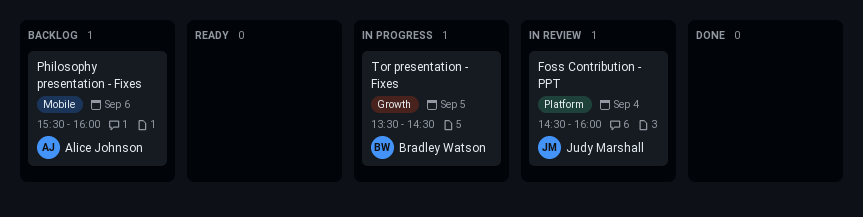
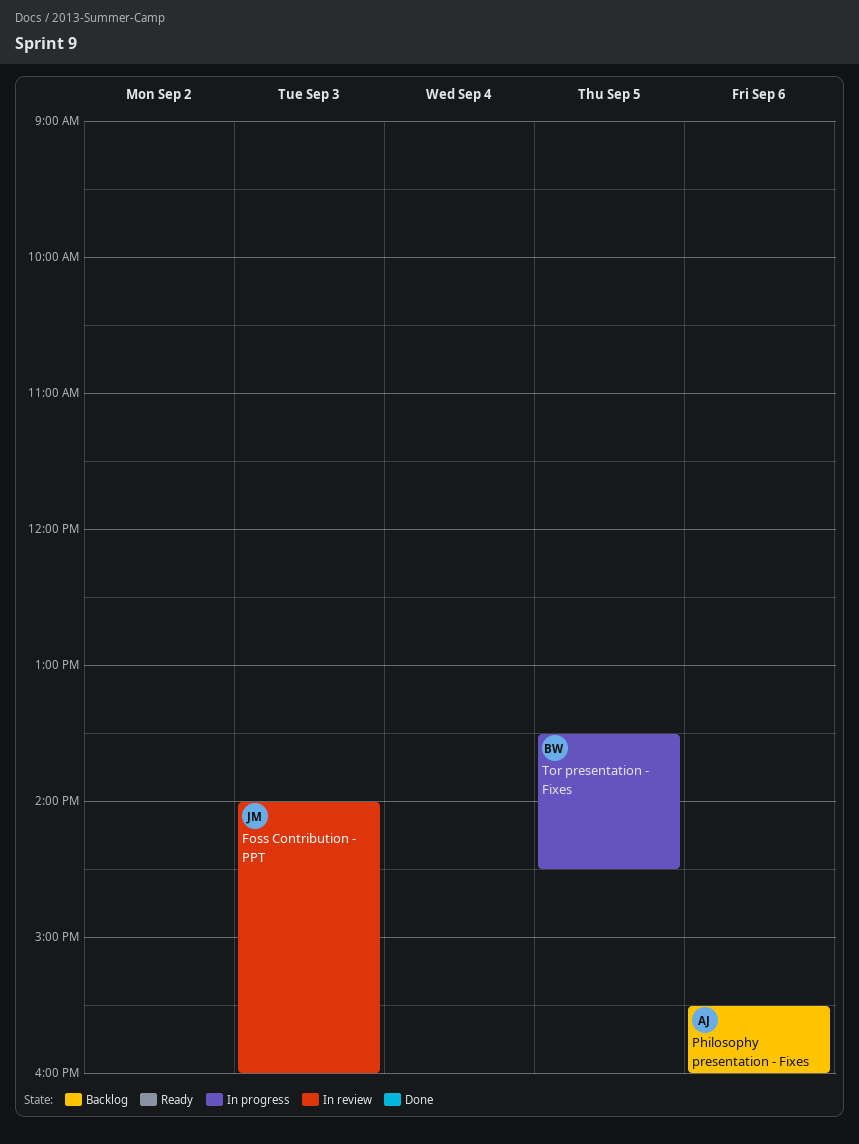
Foss Contribution - PPT, day: Sep 4 -> Sep 3
Foss Contribution - PPT, begins: 14:30 -> 14:00

